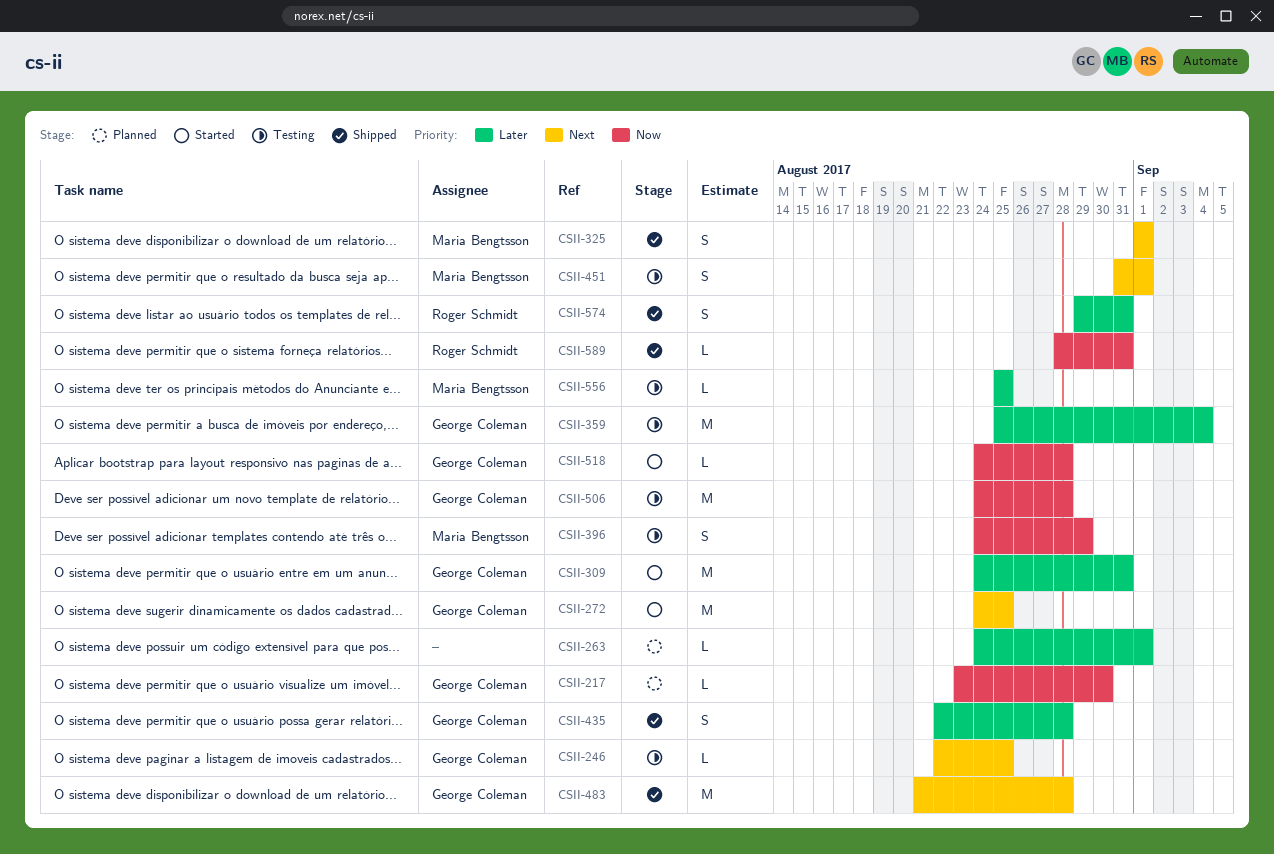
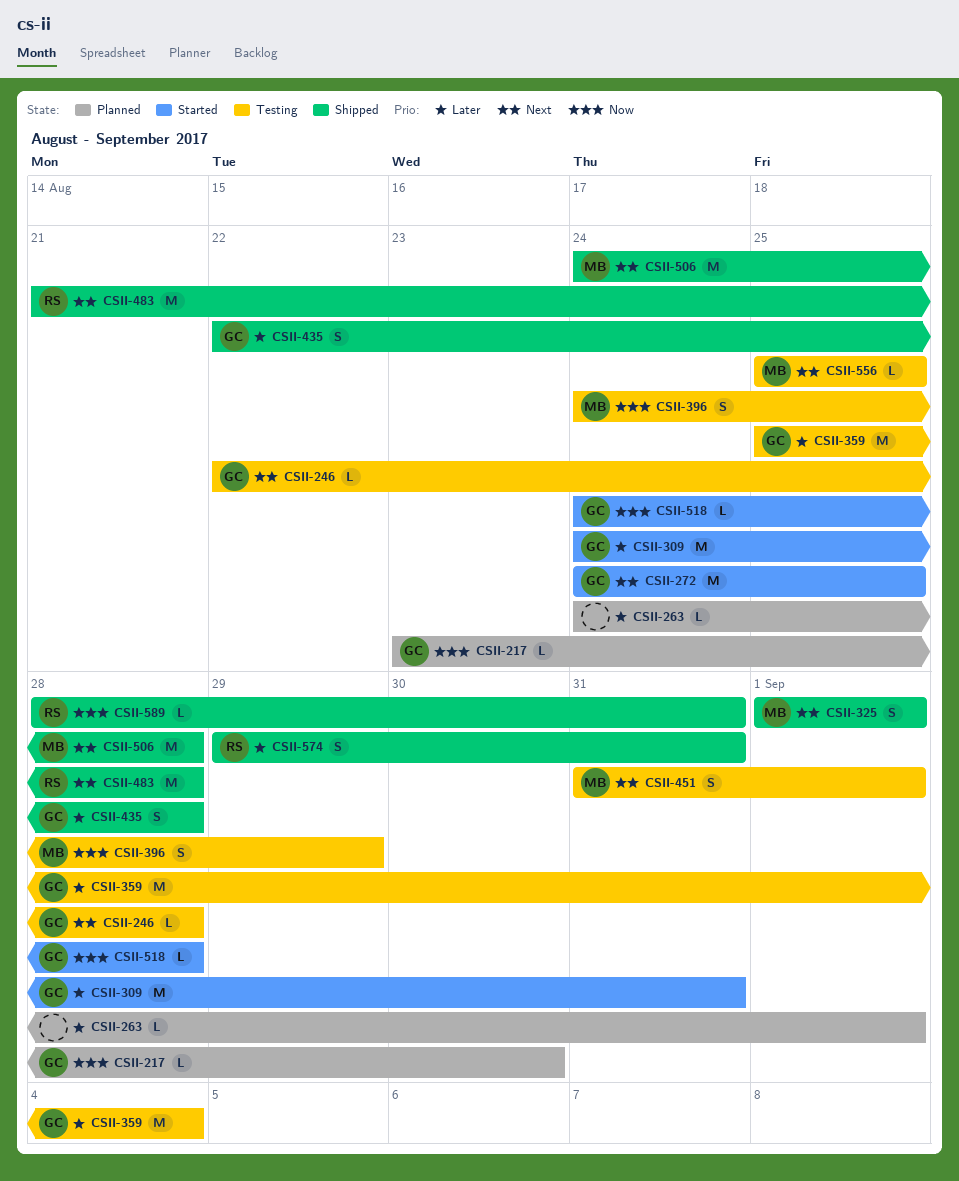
CSII-246, due: Aug 25 -> Aug 28
CSII-483, owner: George Coleman -> Roger Schmidt
CSII-506, status: Testing -> Shipped
CSII-506, owner: George Coleman -> Maria Bengtsson
CSII-506, priority: Now -> Next
CSII-556, priority: Later -> Next

